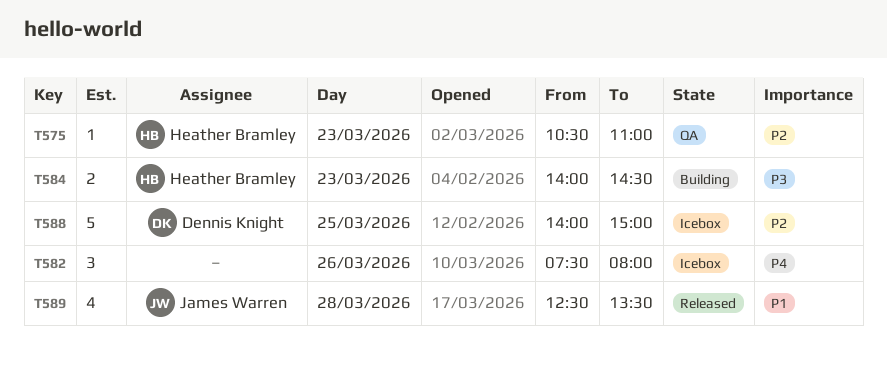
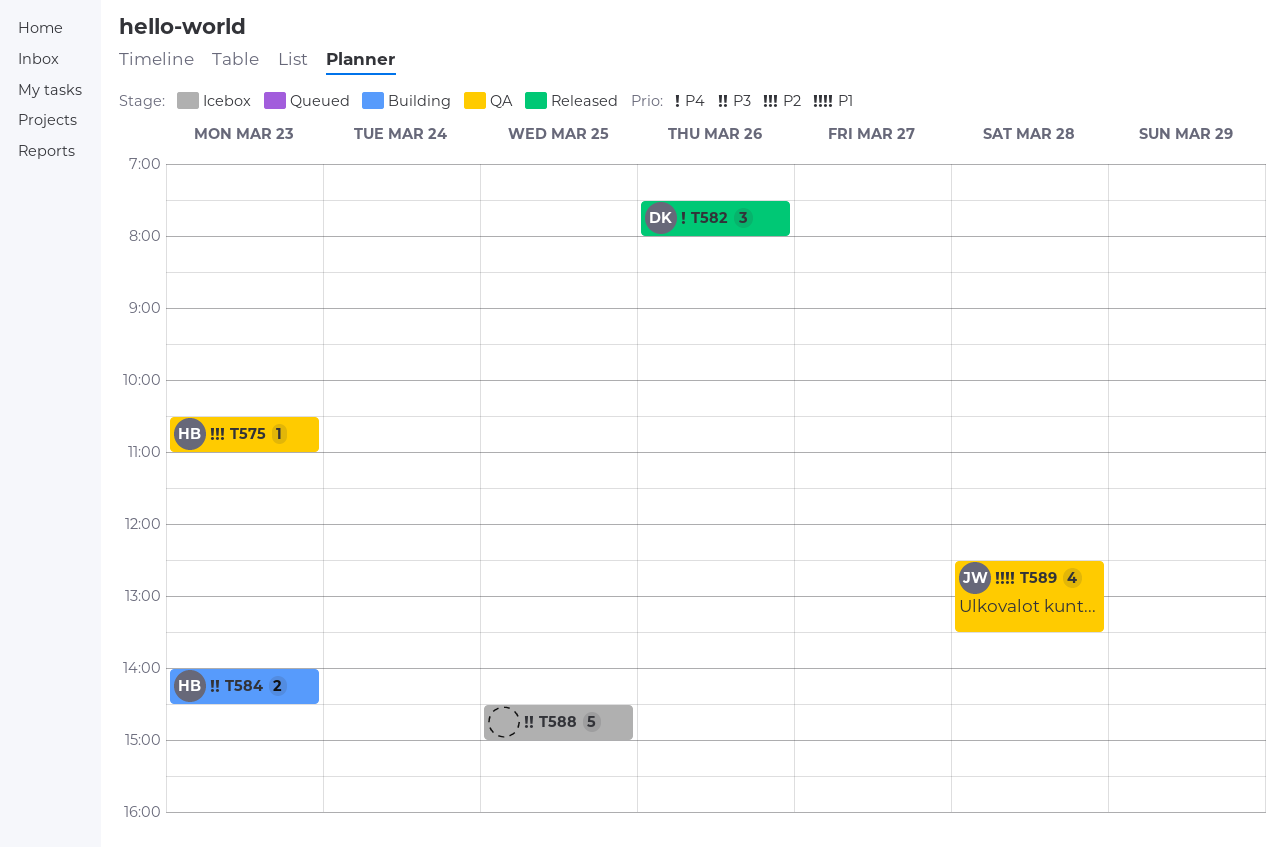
T582, status: Icebox -> Released
T582, owner: none -> Dennis Knight
T588, owner: Dennis Knight -> none
T588, priority: P2 -> P3
T588, begins: 14:00 -> 14:30
T589, status: Released -> QA

